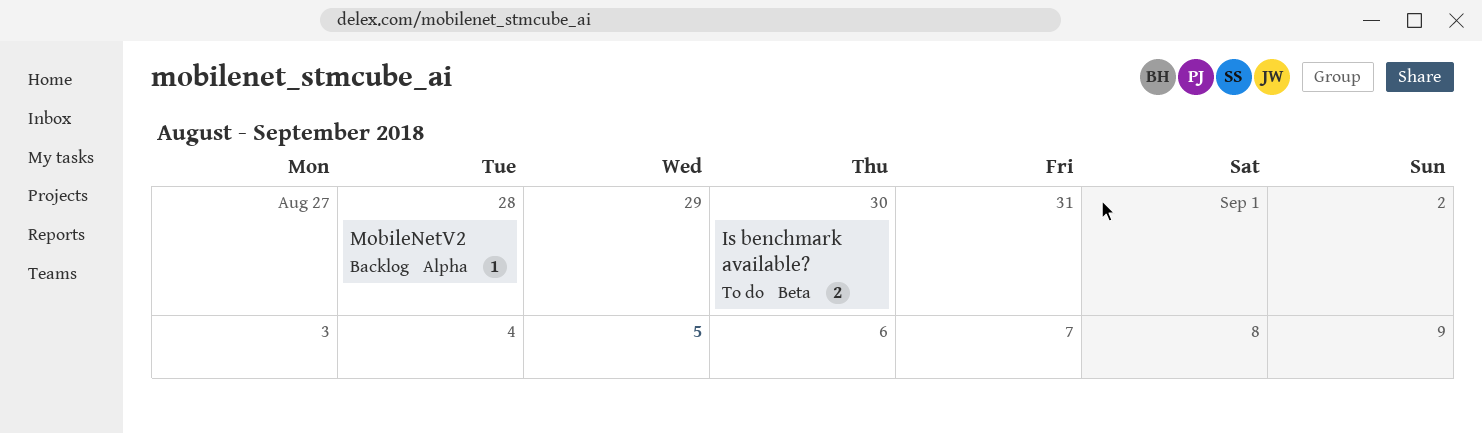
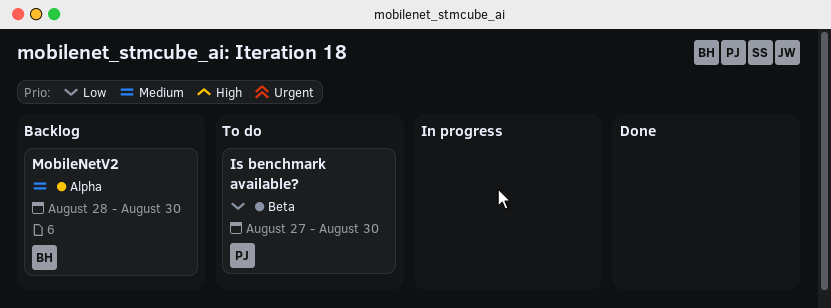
MobileNetV2, due: Aug 28 -> Aug 30

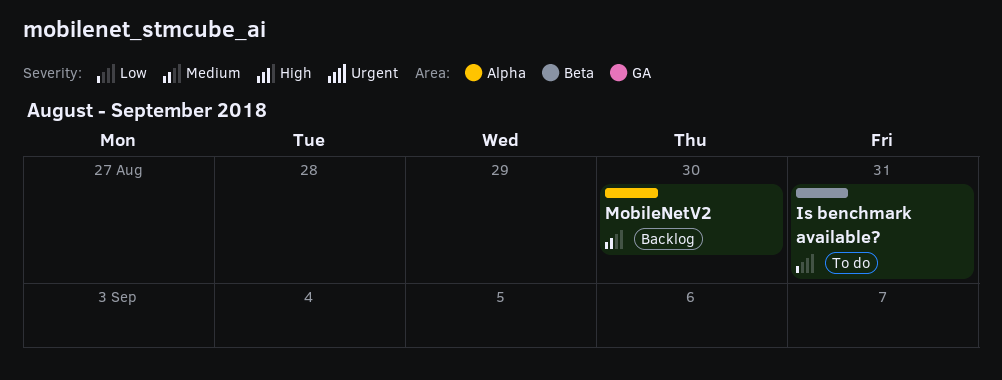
Is benchmark available?, due: Aug 30 -> Aug 31

